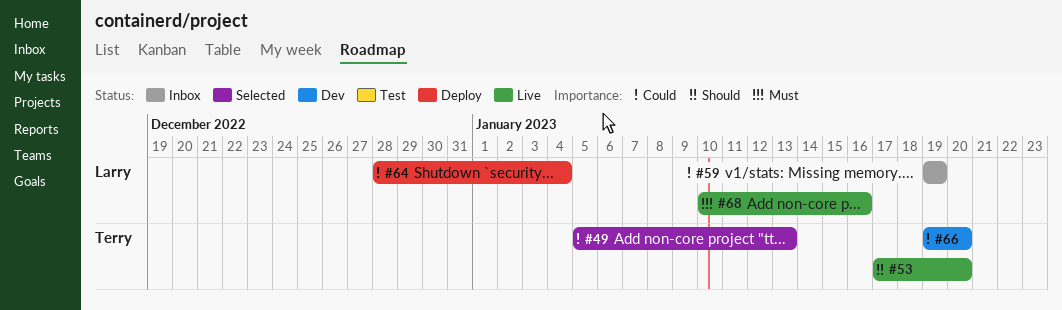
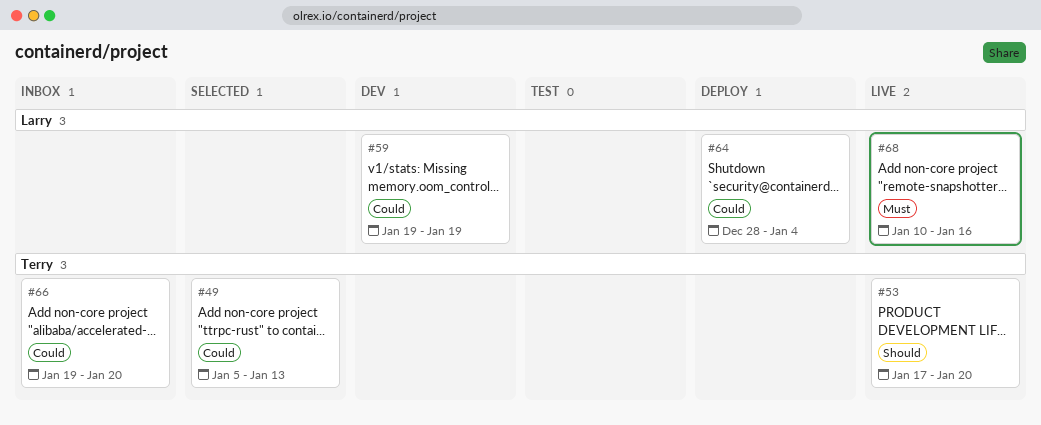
#59, status: Inbox -> Dev
#66, status: Dev -> Inbox

